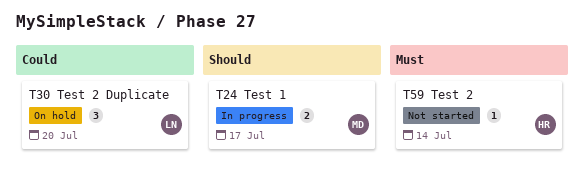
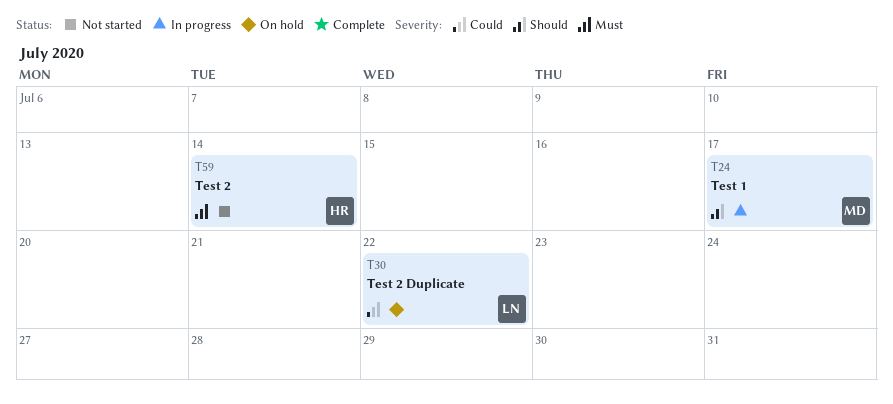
T30, due: Jul 20 -> Jul 22

